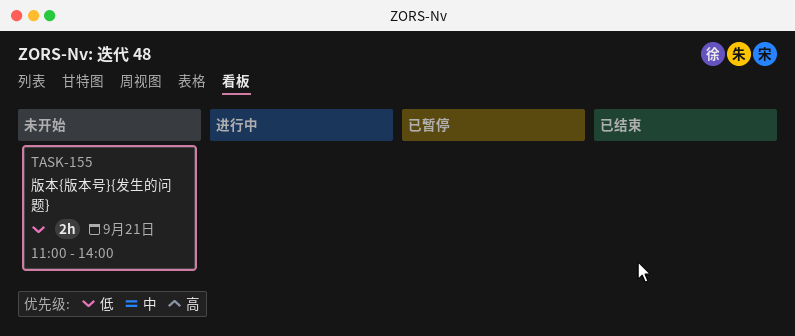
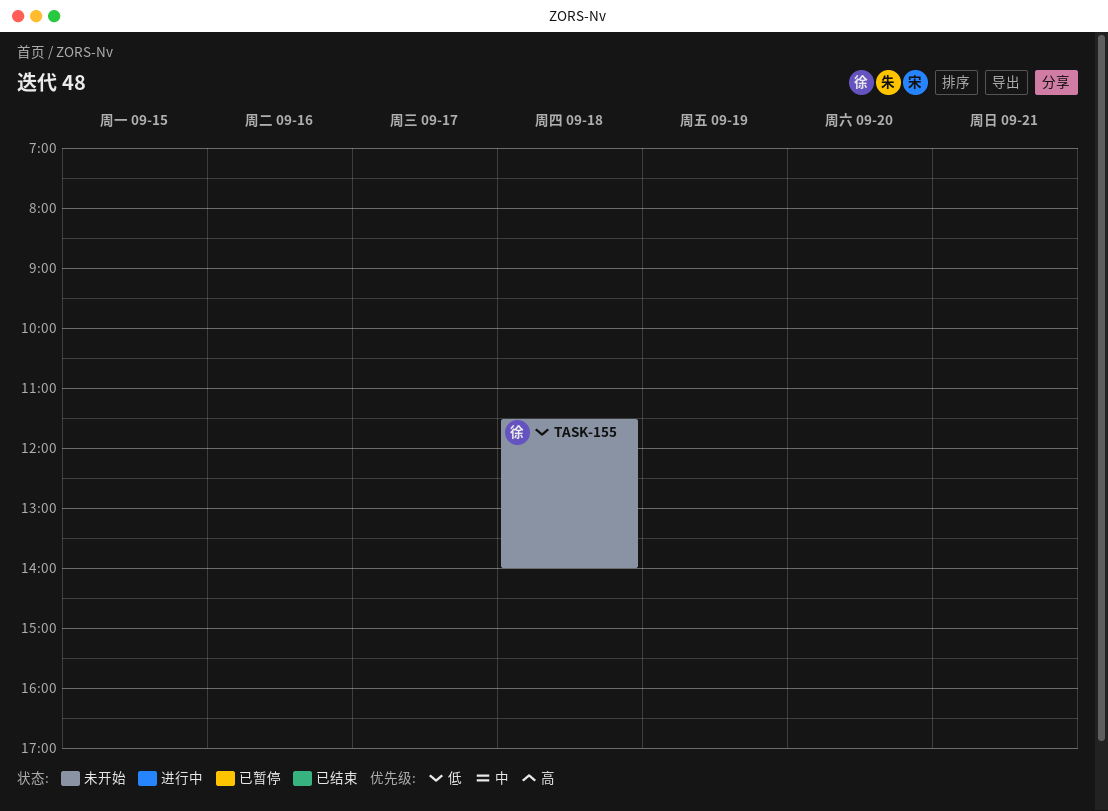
TASK-155, day: Sep 21 -> Sep 18
TASK-155, begins: 11:00 -> 11:30

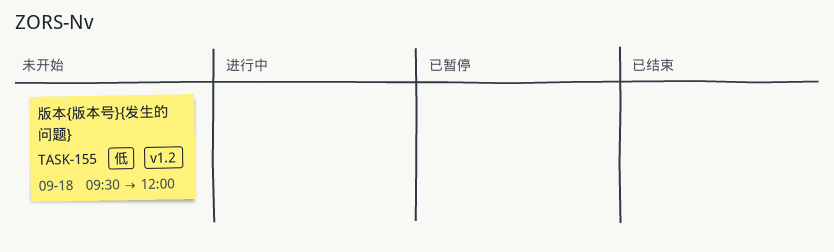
TASK-155, begins: 11:30 -> 09:30
TASK-155, ends: 14:00 -> 12:00

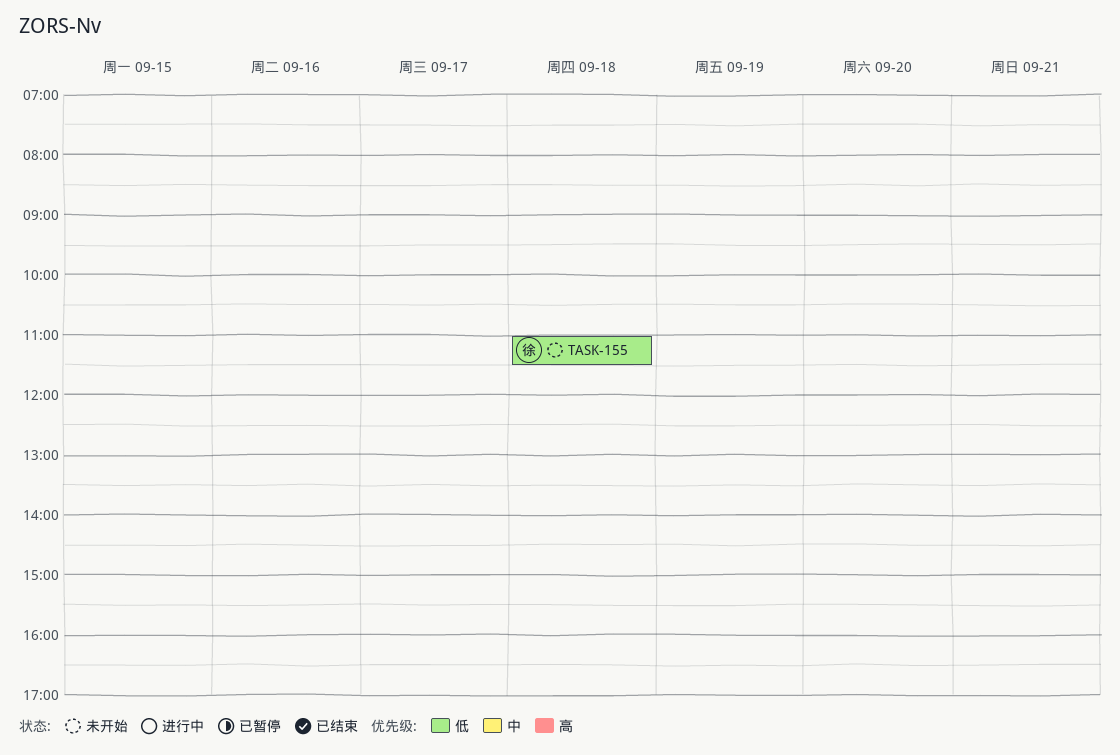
TASK-155, begins: 09:30 -> 11:00
TASK-155, ends: 12:00 -> 11:30

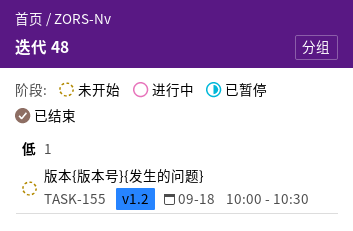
TASK-155, begins: 11:00 -> 10:00
TASK-155, ends: 11:30 -> 10:30

